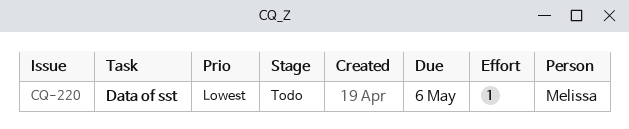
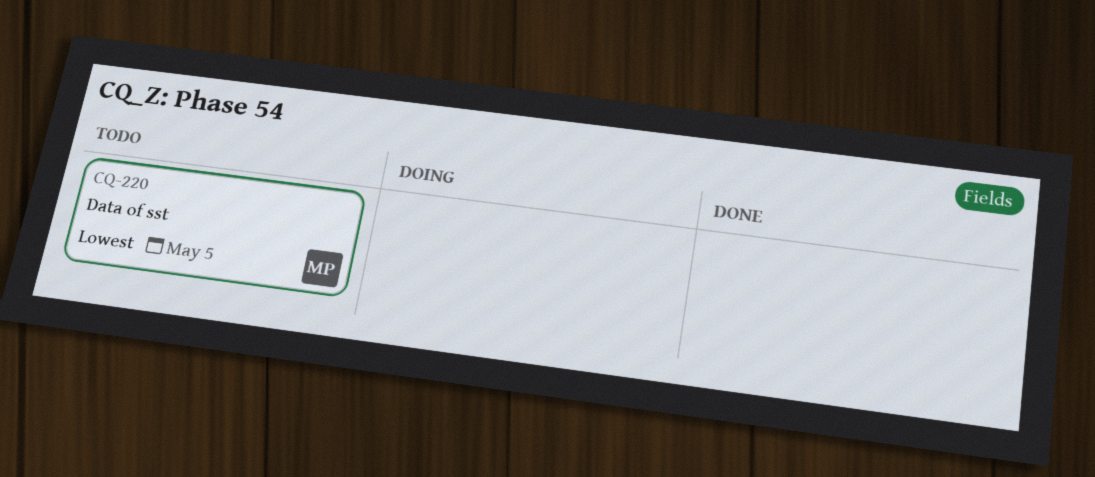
CQ-220, due: May 6 -> May 5

